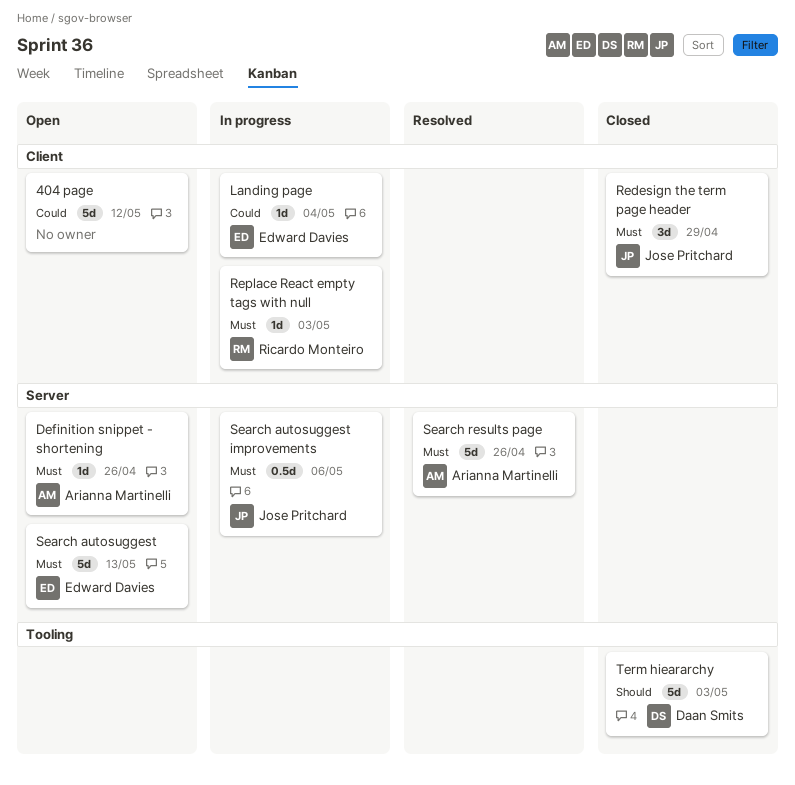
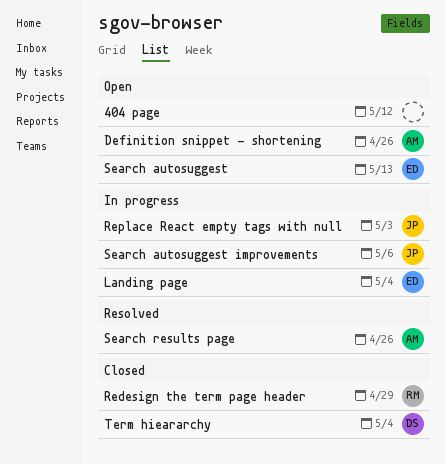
Redesign the term page header, owner: Jose Pritchard -> Ricardo Monteiro
Replace React empty tags with null, owner: Ricardo Monteiro -> Jose Pritchard
Term hieararchy, due: May 3 -> May 4

